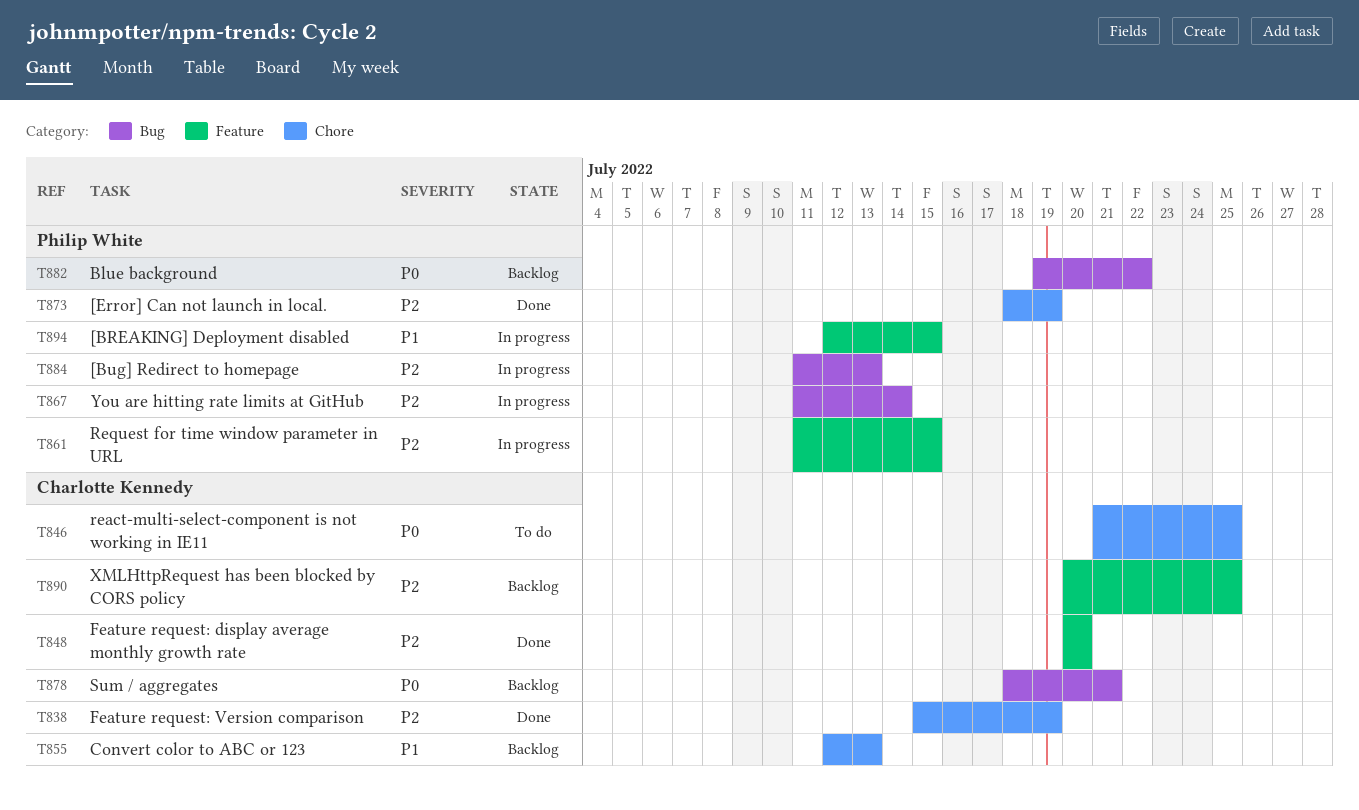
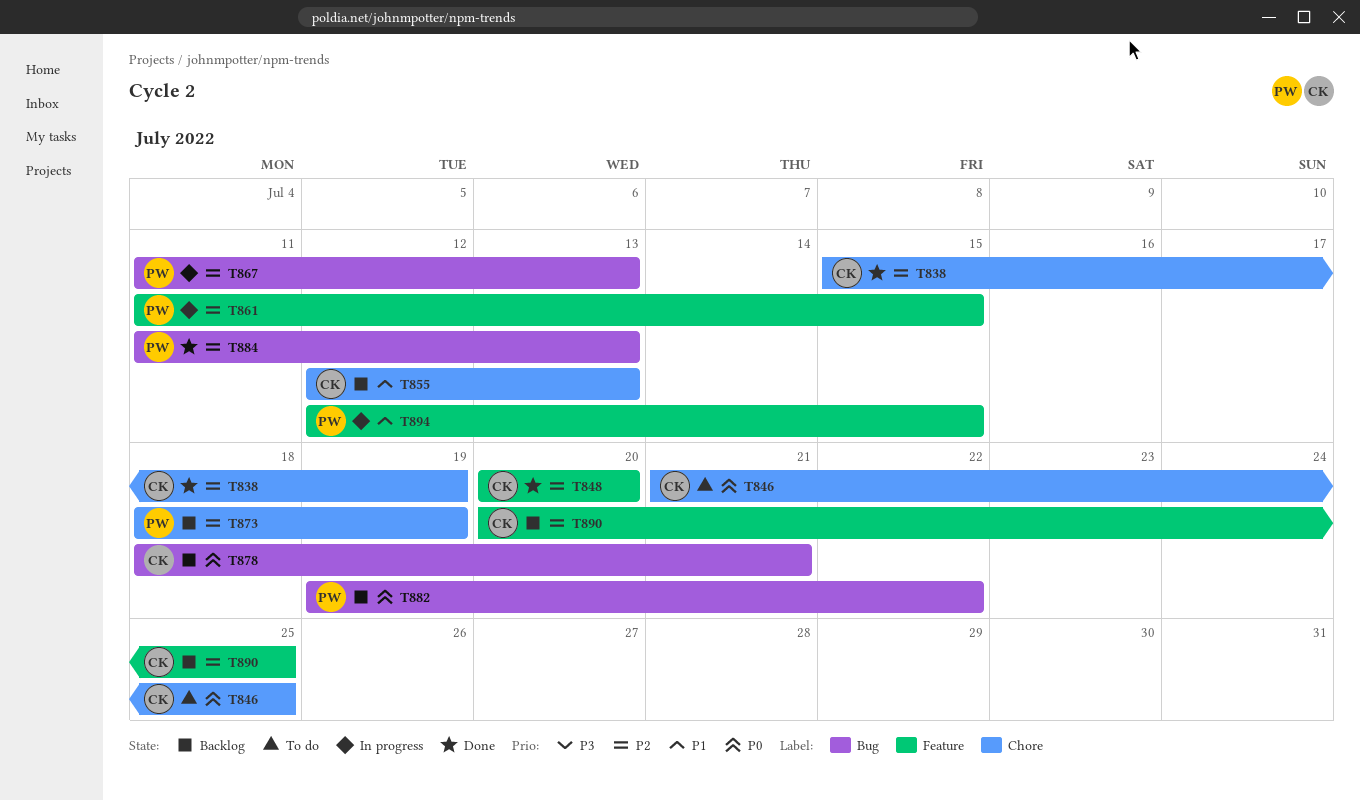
T867, due: Jul 14 -> Jul 13
T873, status: Done -> Backlog
T884, status: In progress -> Done

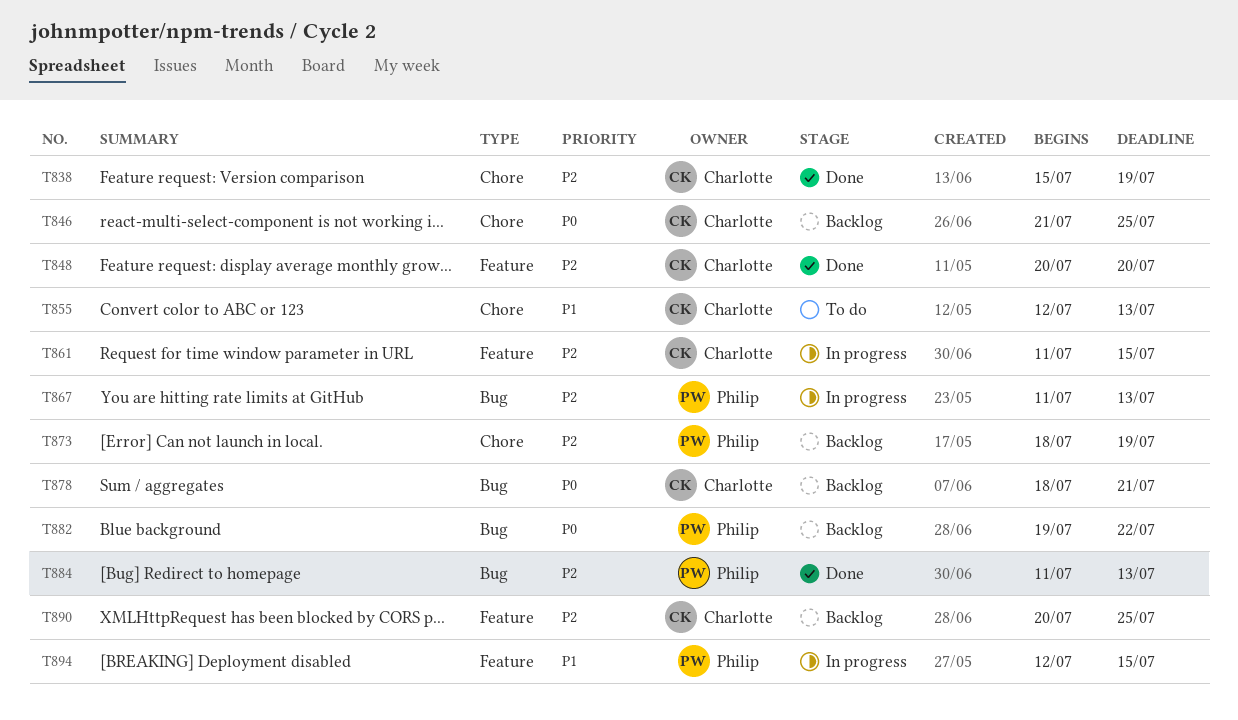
T846, status: To do -> Backlog
T855, status: Backlog -> To do
T861, owner: Philip -> Charlotte

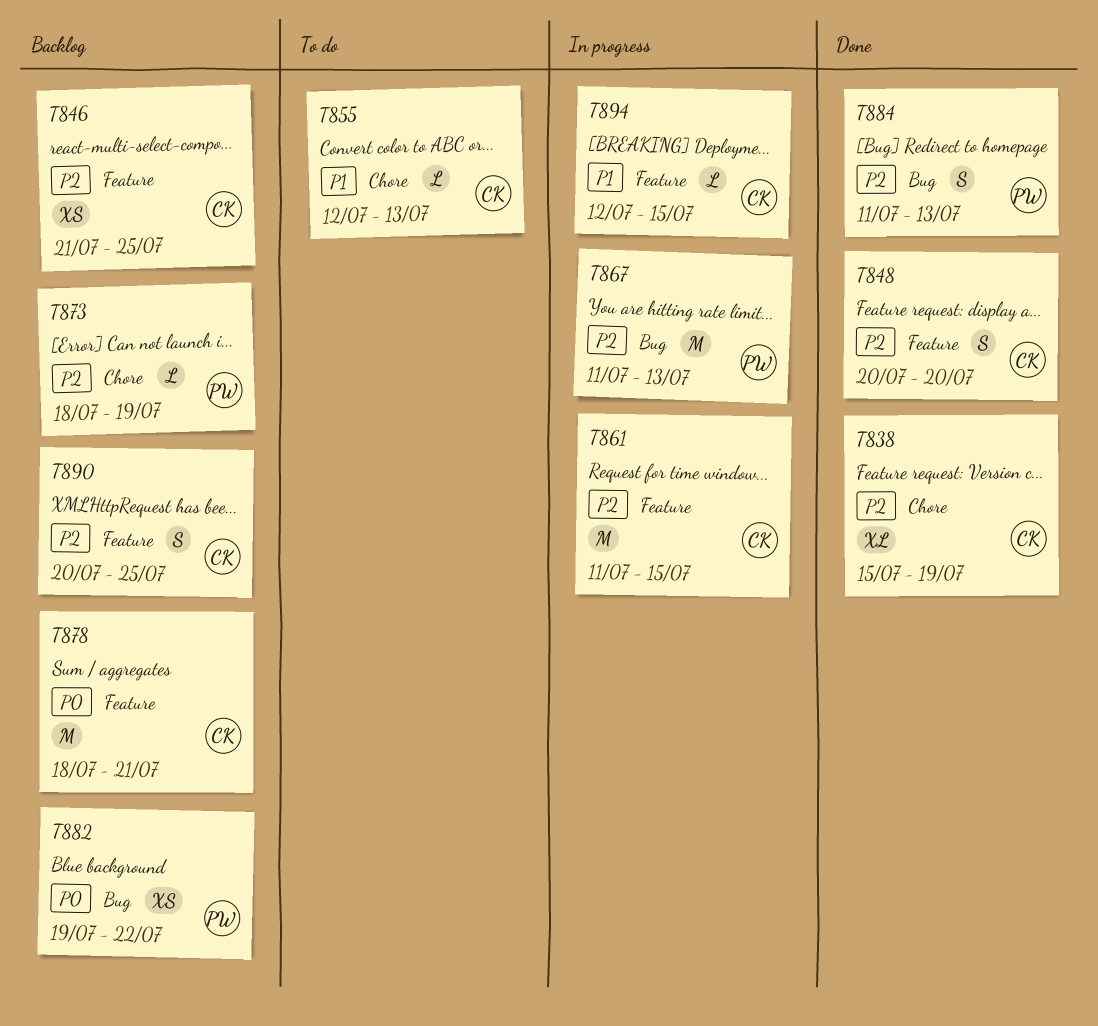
T846, priority: P0 -> P2
T846, label: Chore -> Feature
T878, label: Bug -> Feature
T894, owner: Philip -> Charlotte

